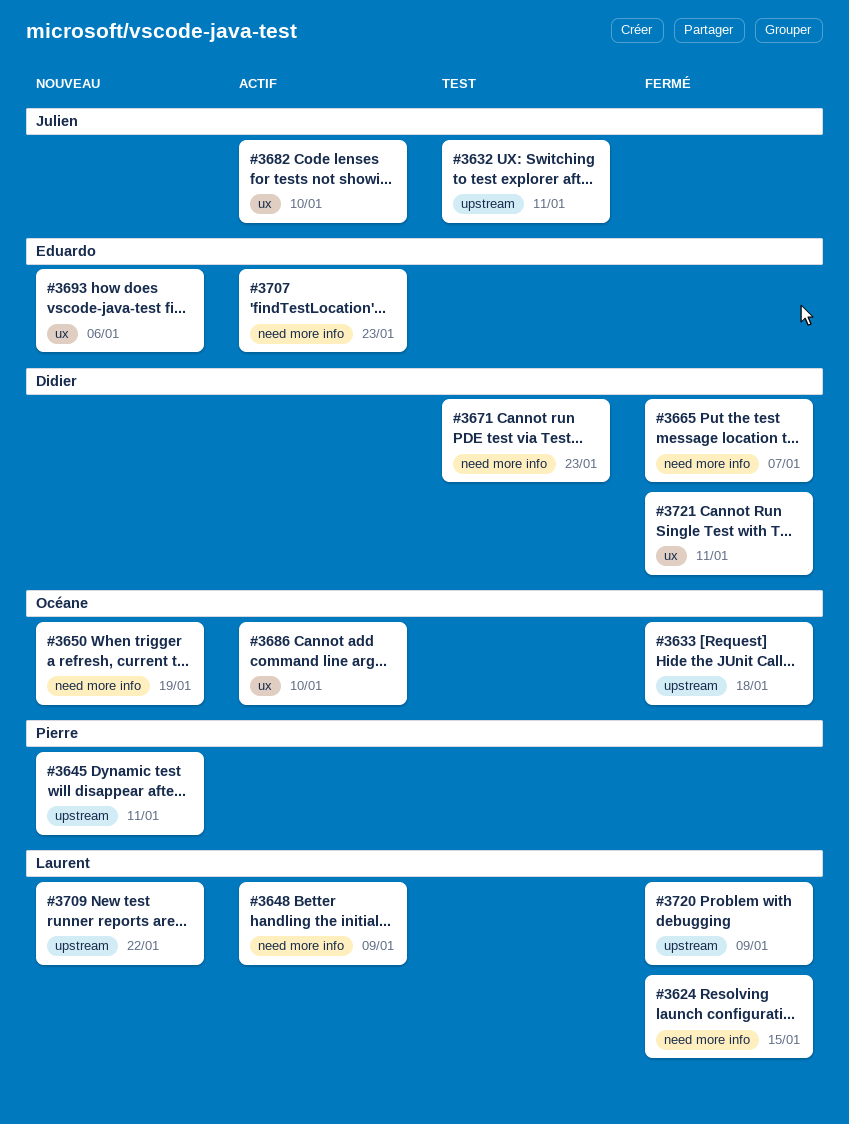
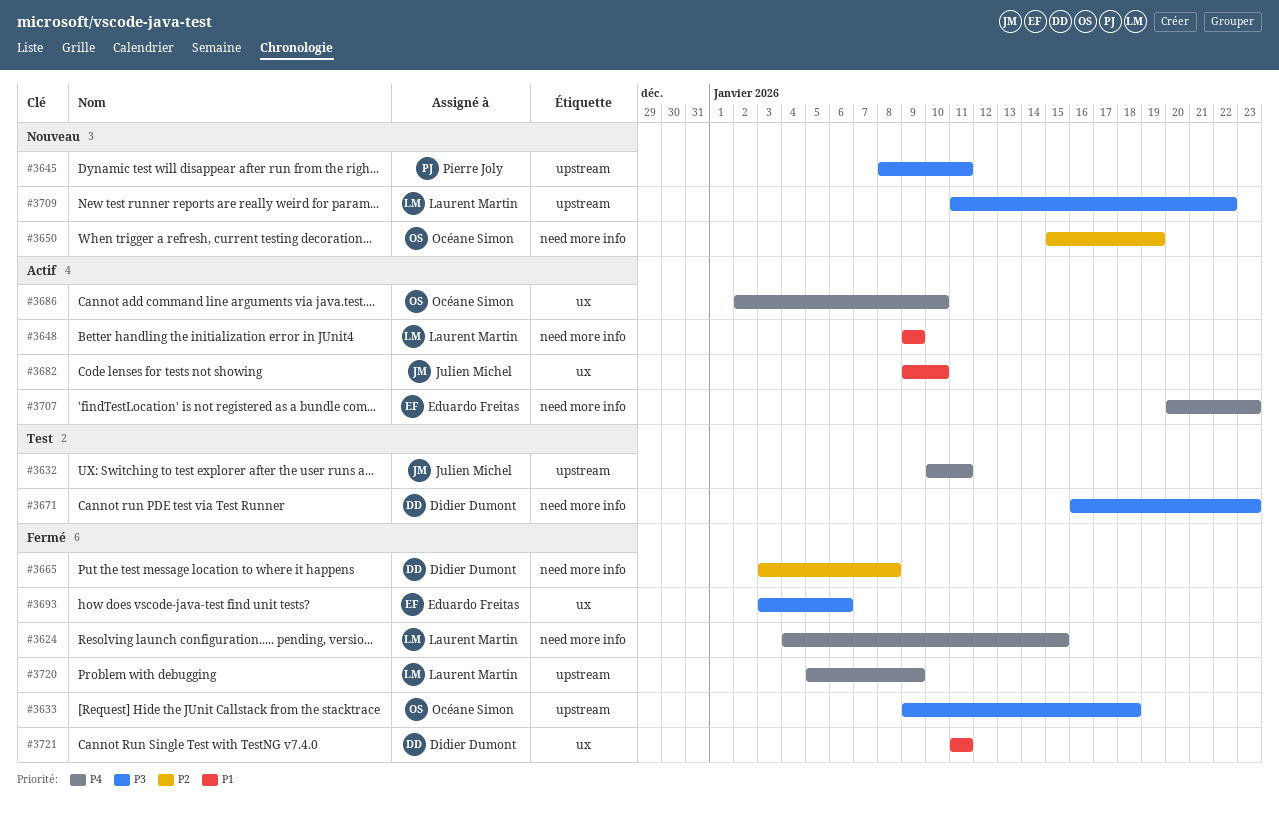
#3665, due: Jan 7 -> Jan 8
#3693, status: Nouveau -> Fermé

